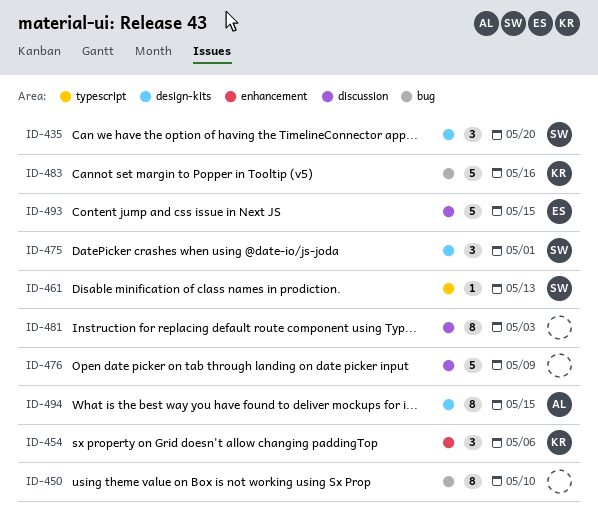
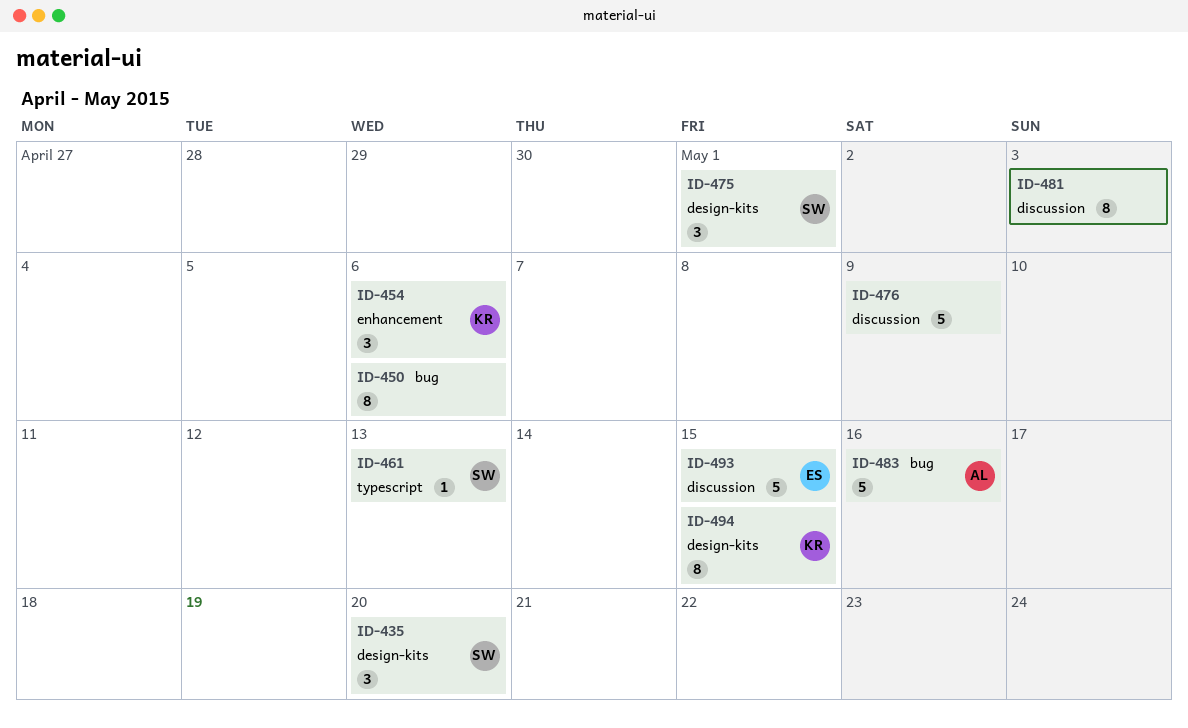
ID-450, due: May 10 -> May 6
ID-483, owner: KR -> AL
ID-494, owner: AL -> KR

